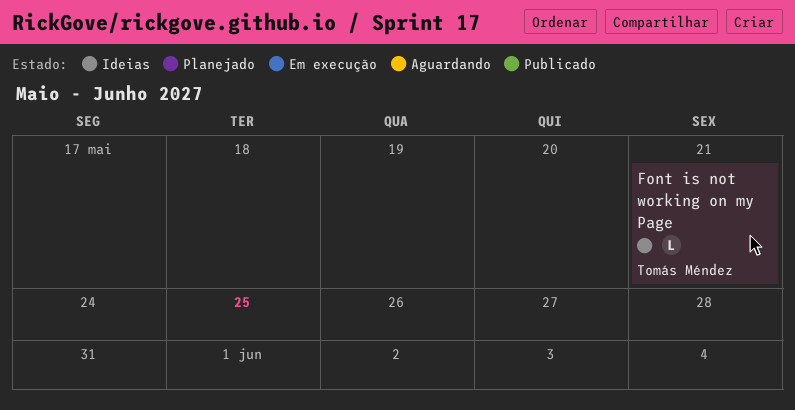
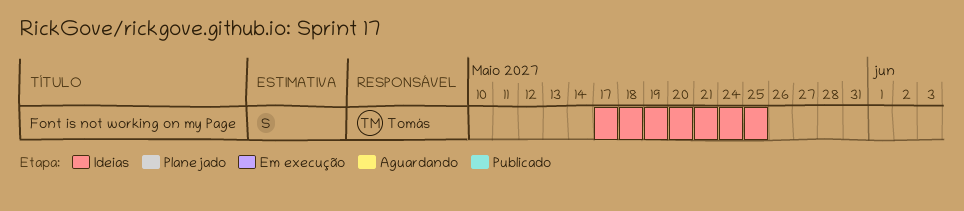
Font is not working on my Page, estimate: L -> S
Font is not working on my Page, due: May 21 -> May 25

